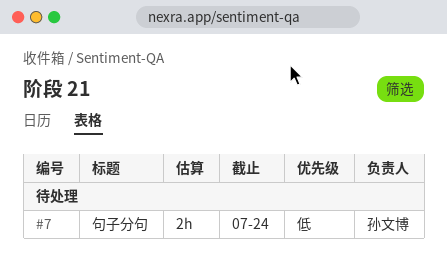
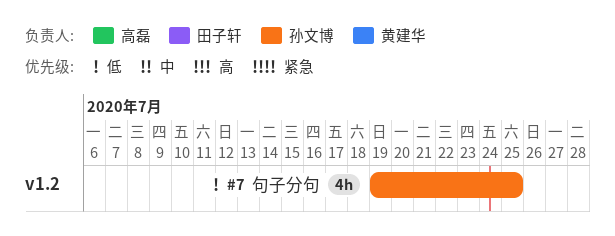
#7, estimate: 2h -> 4h
#7, due: Jul 24 -> Jul 25

